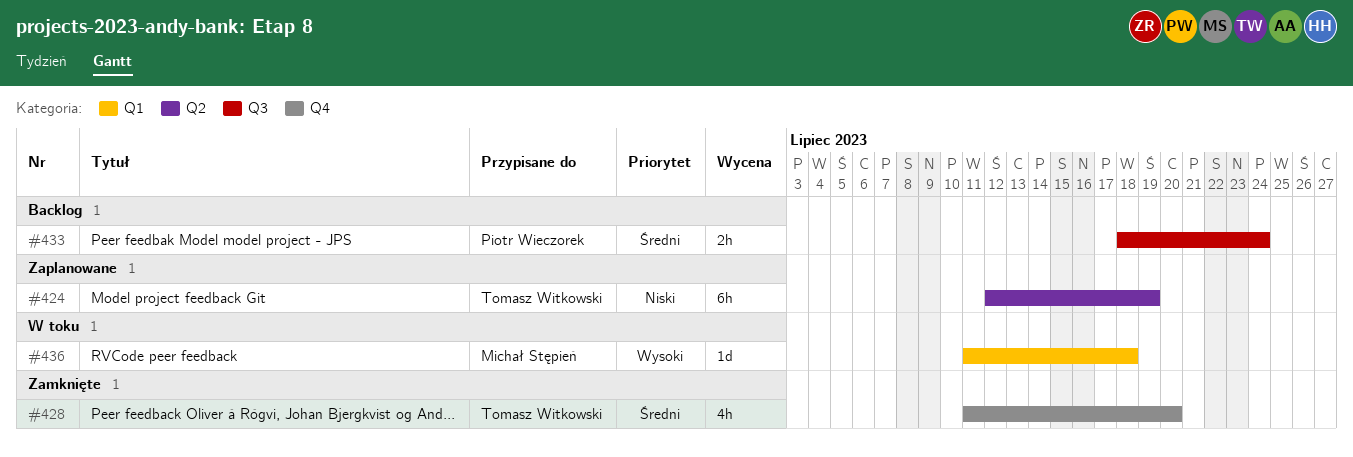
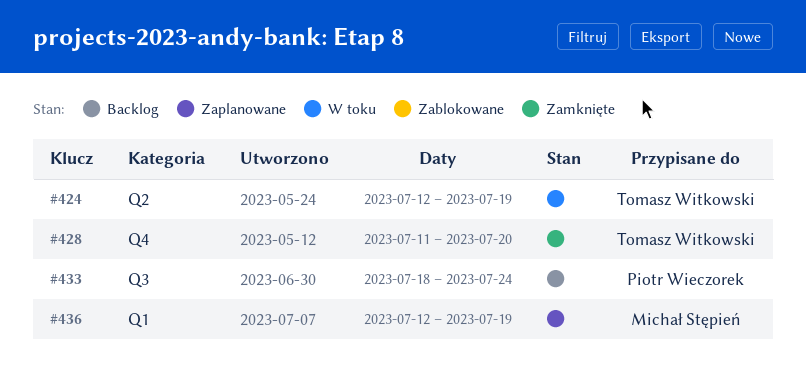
#424, status: Zaplanowane -> W toku
#436, status: W toku -> Zaplanowane
#436, start: Jul 11 -> Jul 12
#436, due: Jul 18 -> Jul 19

